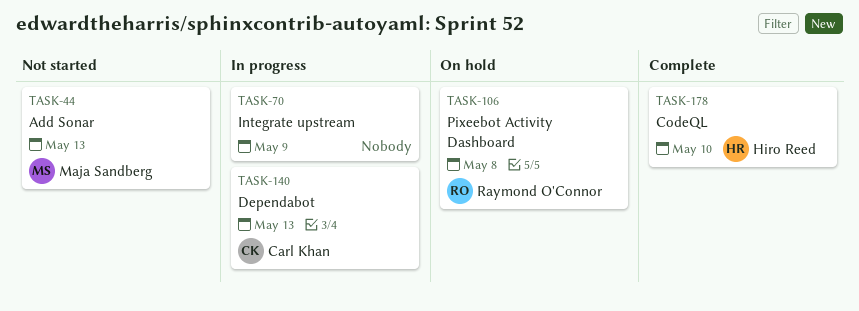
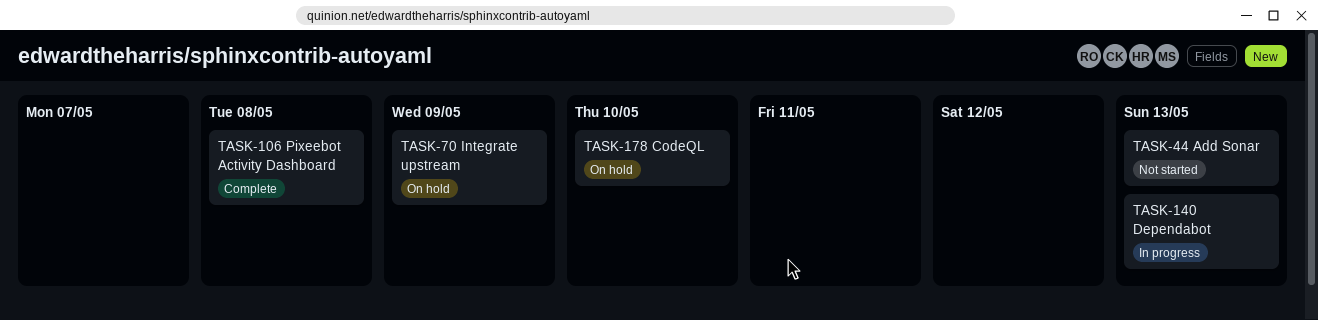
TASK-70, status: In progress -> On hold
TASK-106, status: On hold -> Complete
TASK-178, status: Complete -> On hold

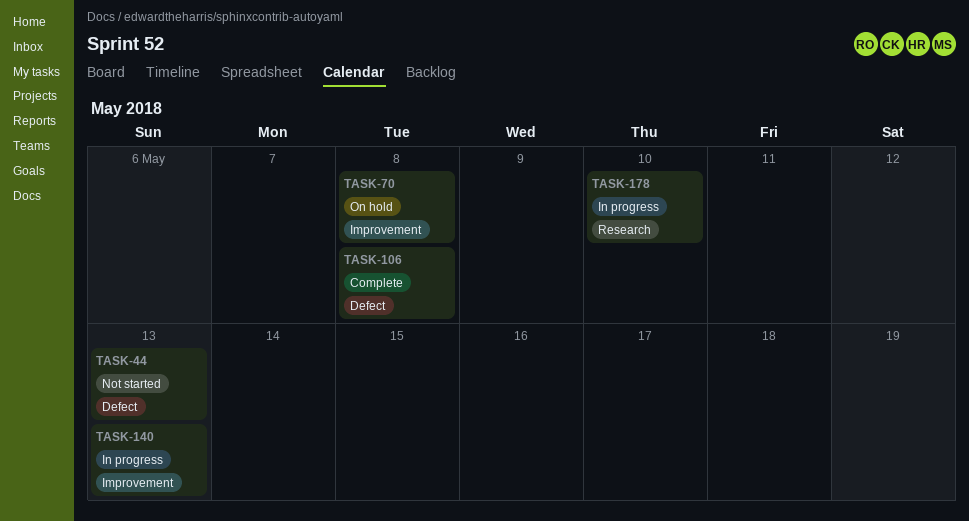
TASK-70, due: May 9 -> May 8
TASK-178, status: On hold -> In progress

